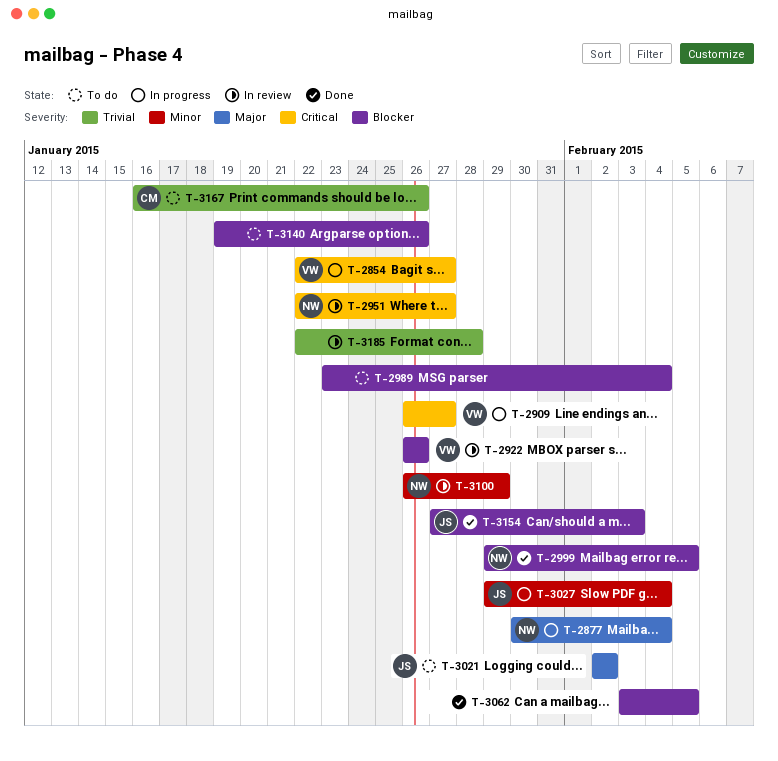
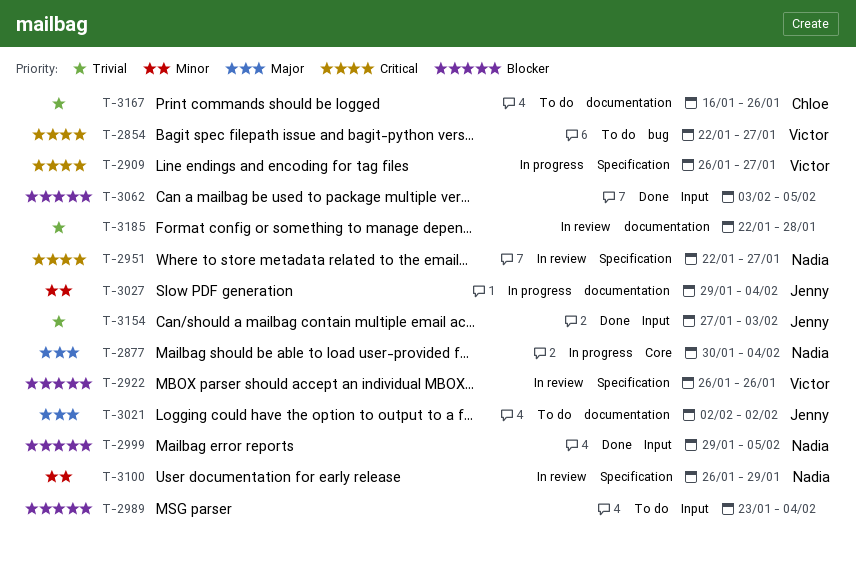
T-2854, status: In progress -> To do
T-3140: present -> none
T-3154, priority: Blocker -> Trivial

